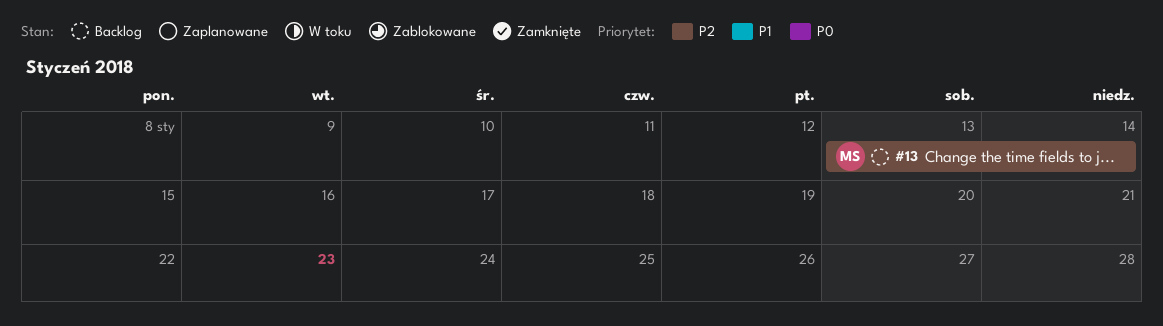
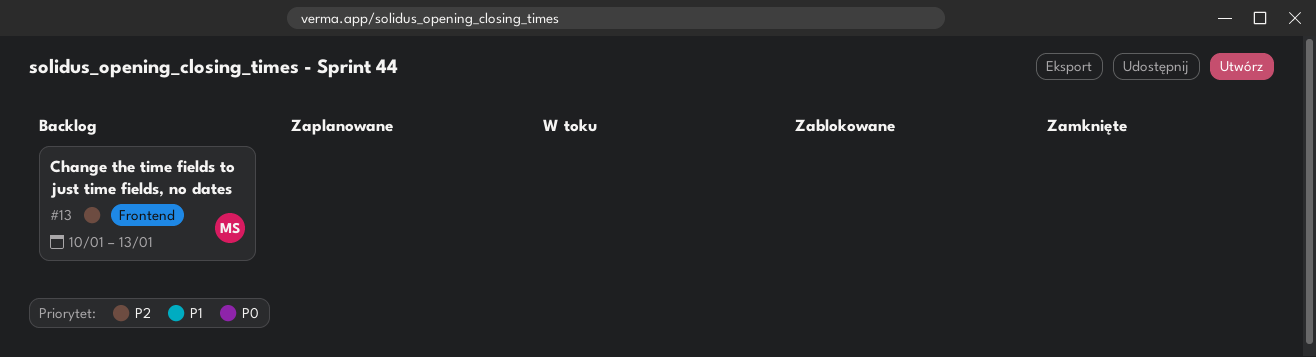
#13, start: Jan 13 -> Jan 10
#13, due: Jan 14 -> Jan 13

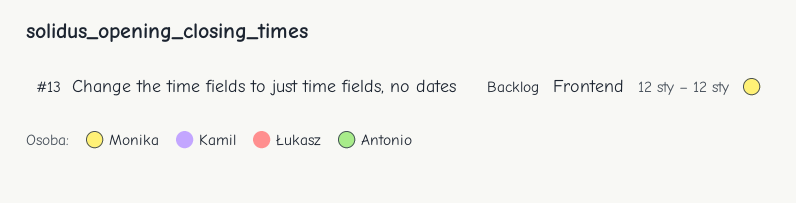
#13, start: Jan 10 -> Jan 12
#13, due: Jan 13 -> Jan 12

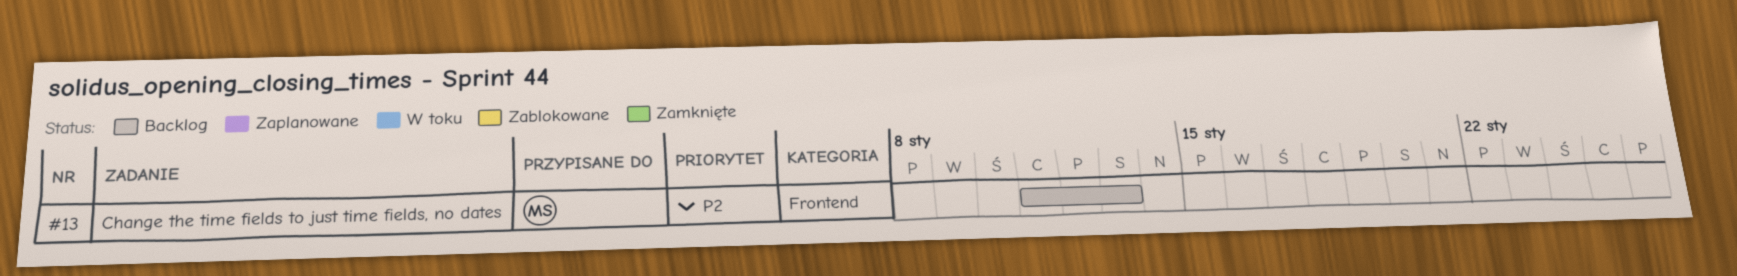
#13, start: Jan 12 -> Jan 11
#13, due: Jan 12 -> Jan 13

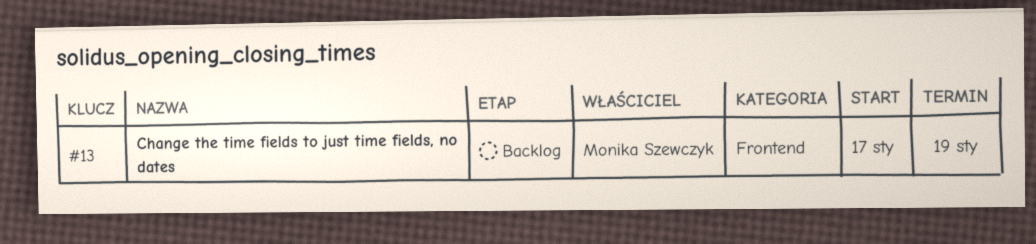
#13, start: Jan 11 -> Jan 17
#13, due: Jan 13 -> Jan 19

